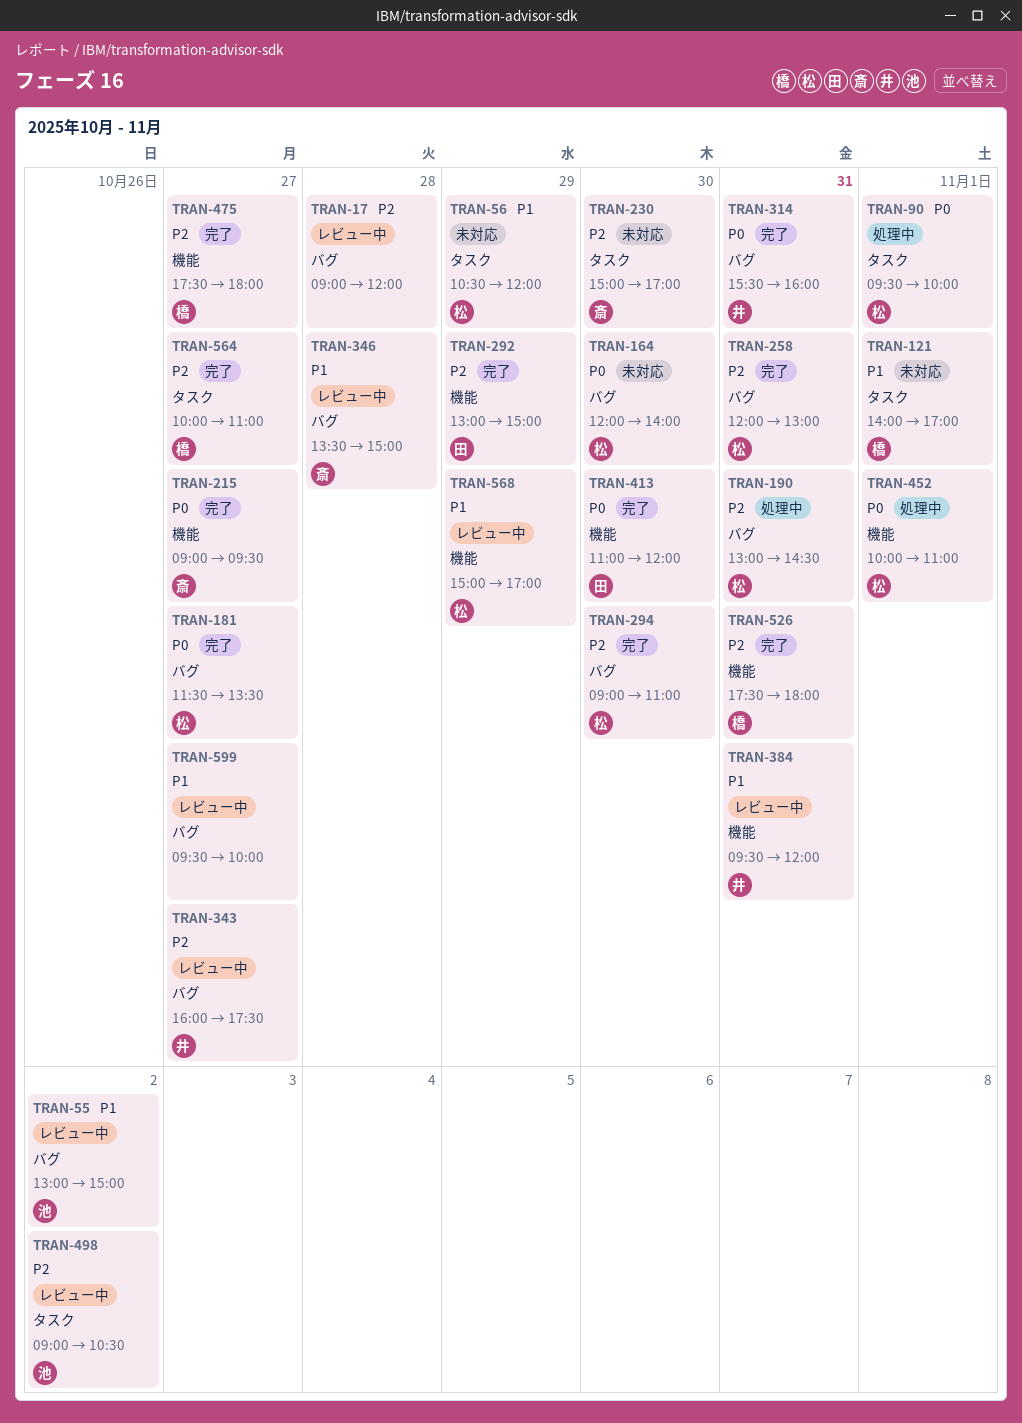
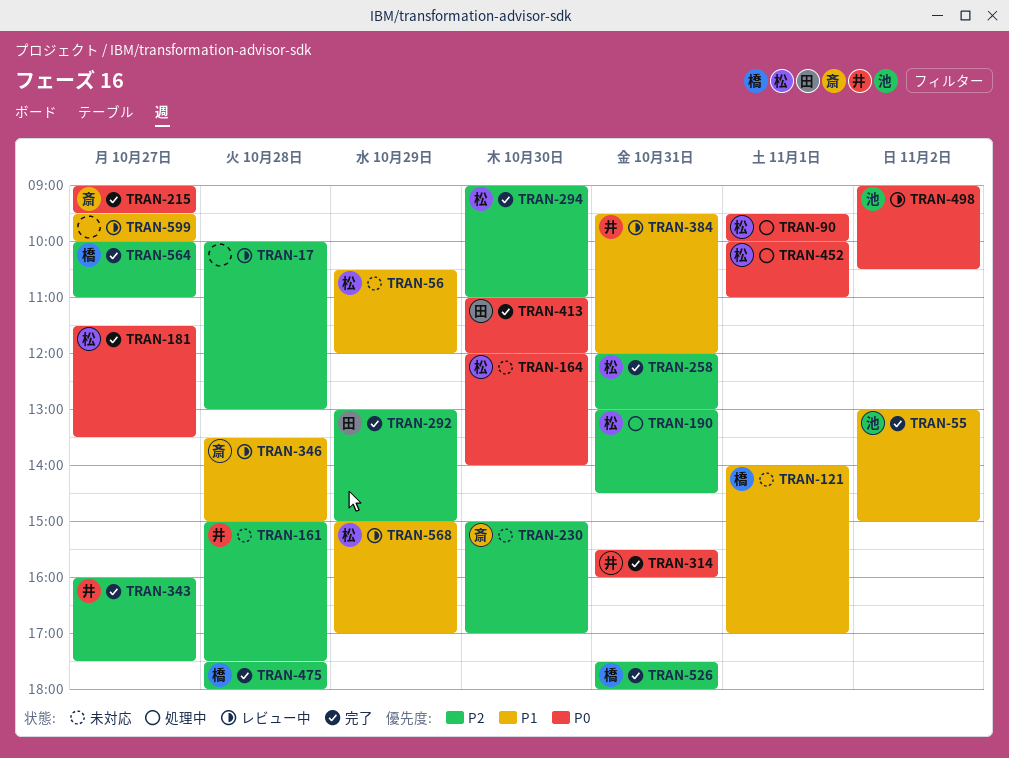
TRAN-17, begins: 09:00 -> 10:00
TRAN-17, ends: 12:00 -> 13:00
TRAN-55, status: レビュー中 -> 完了
TRAN-161: none -> present
TRAN-343, status: レビュー中 -> 完了
TRAN-475, day: Oct 27 -> Oct 28
TRAN-498, priority: P2 -> P0

